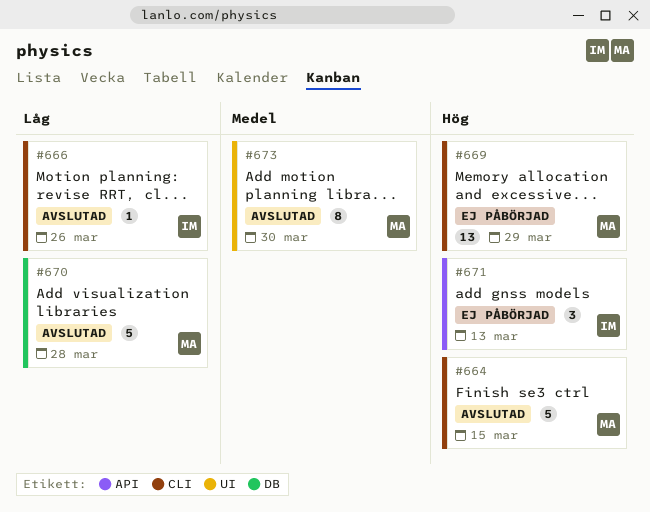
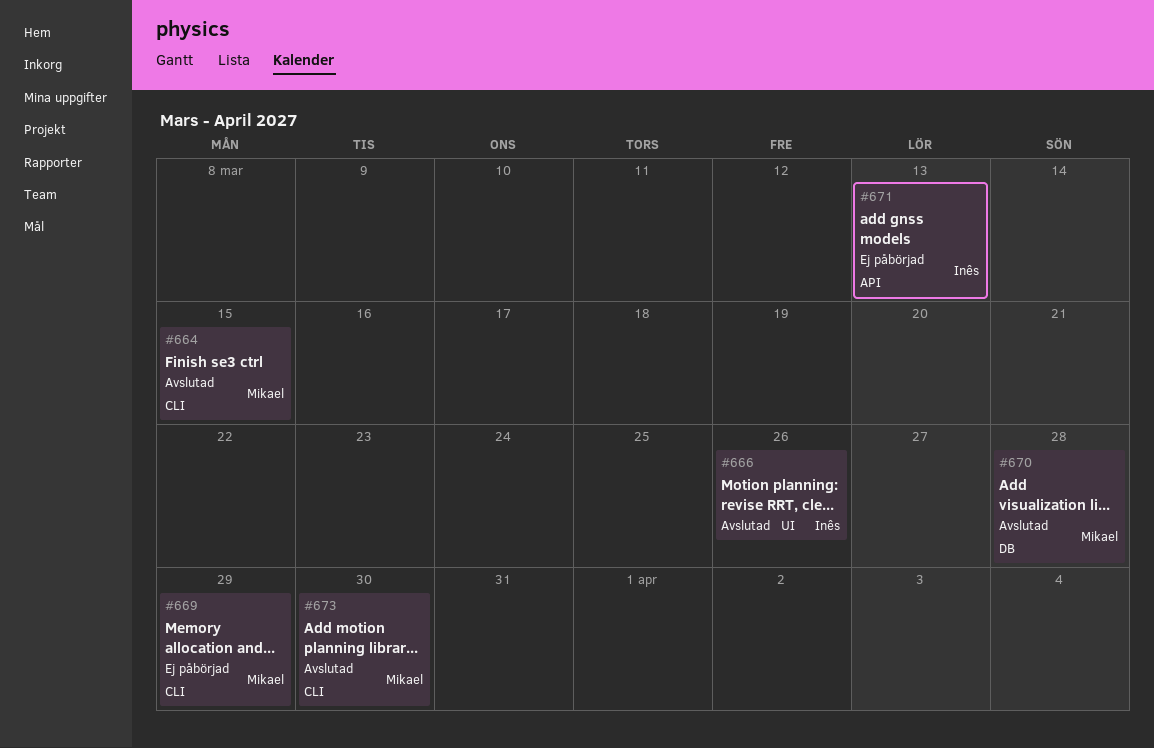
#666, label: CLI -> UI
#673, label: UI -> CLI

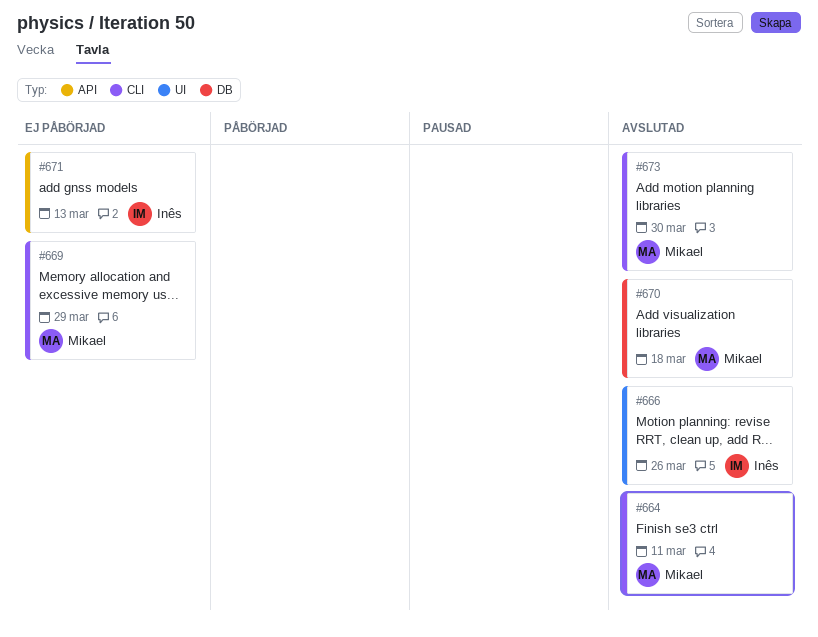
#664, due: Mar 15 -> Mar 11
#670, due: Mar 28 -> Mar 18

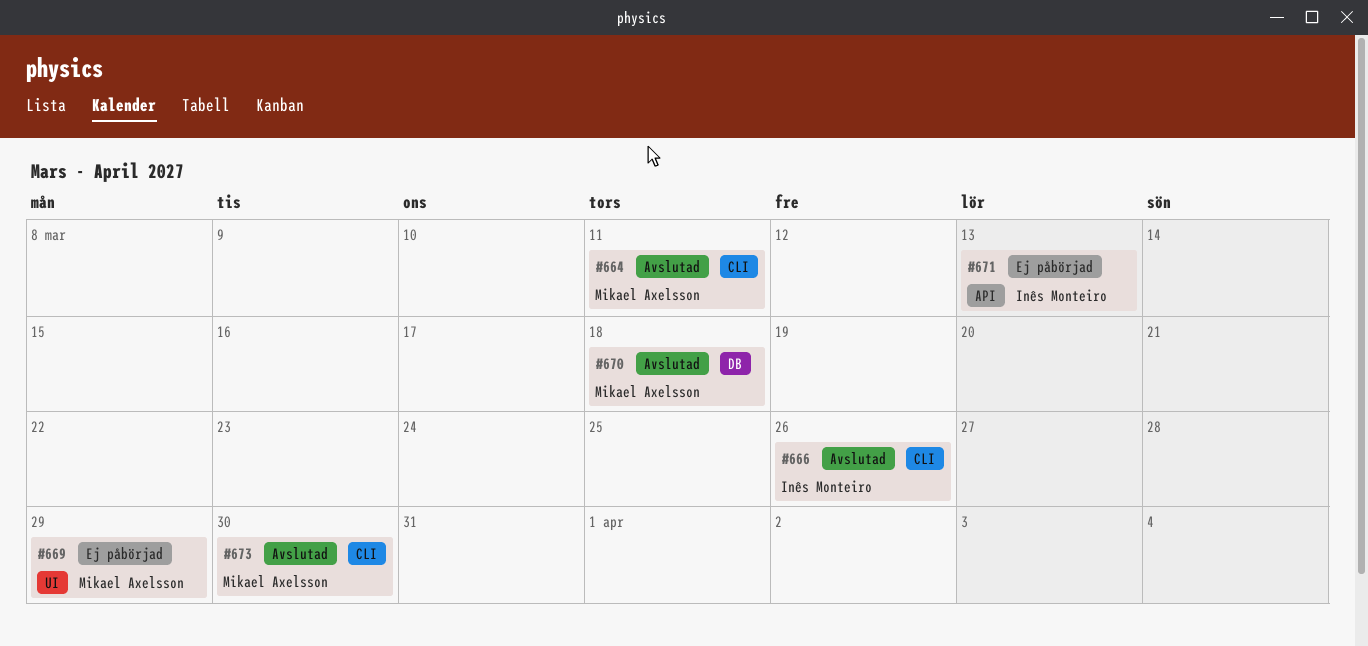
#666, label: UI -> CLI
#669, label: CLI -> UI

